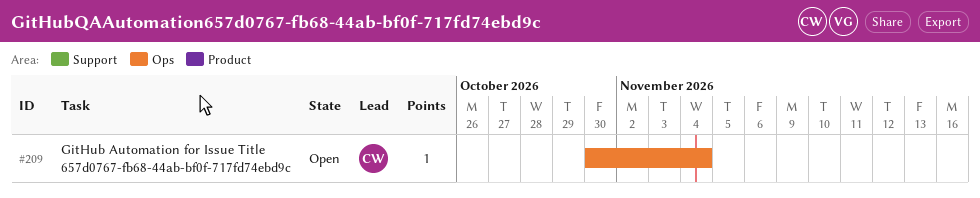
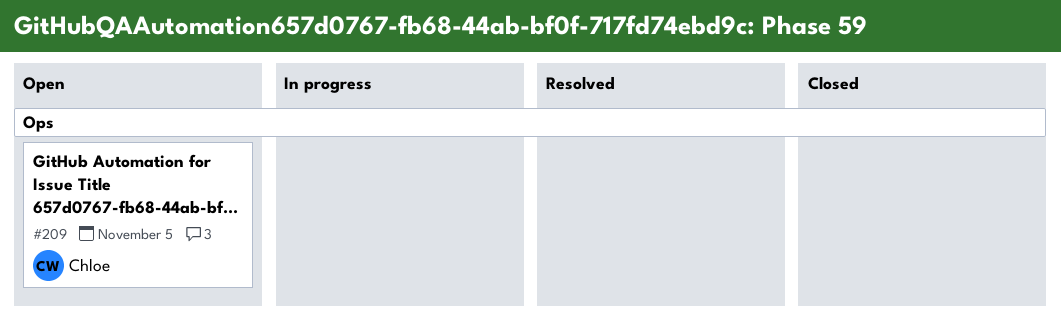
#209, due: Nov 4 -> Nov 5

